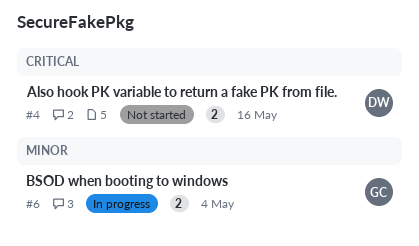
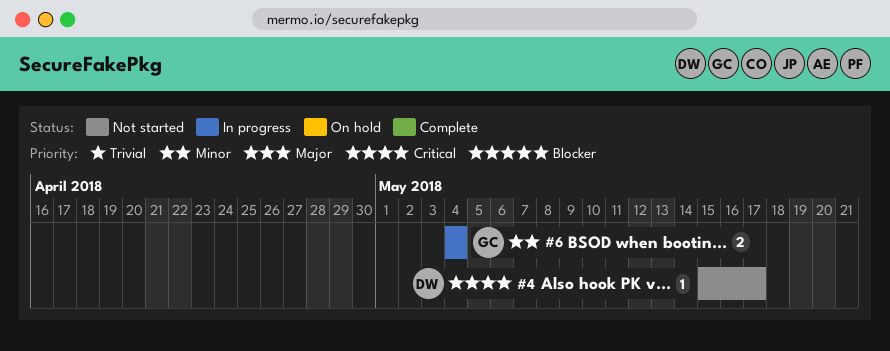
#4, estimate: 2 -> 1
#4, due: May 16 -> May 17

